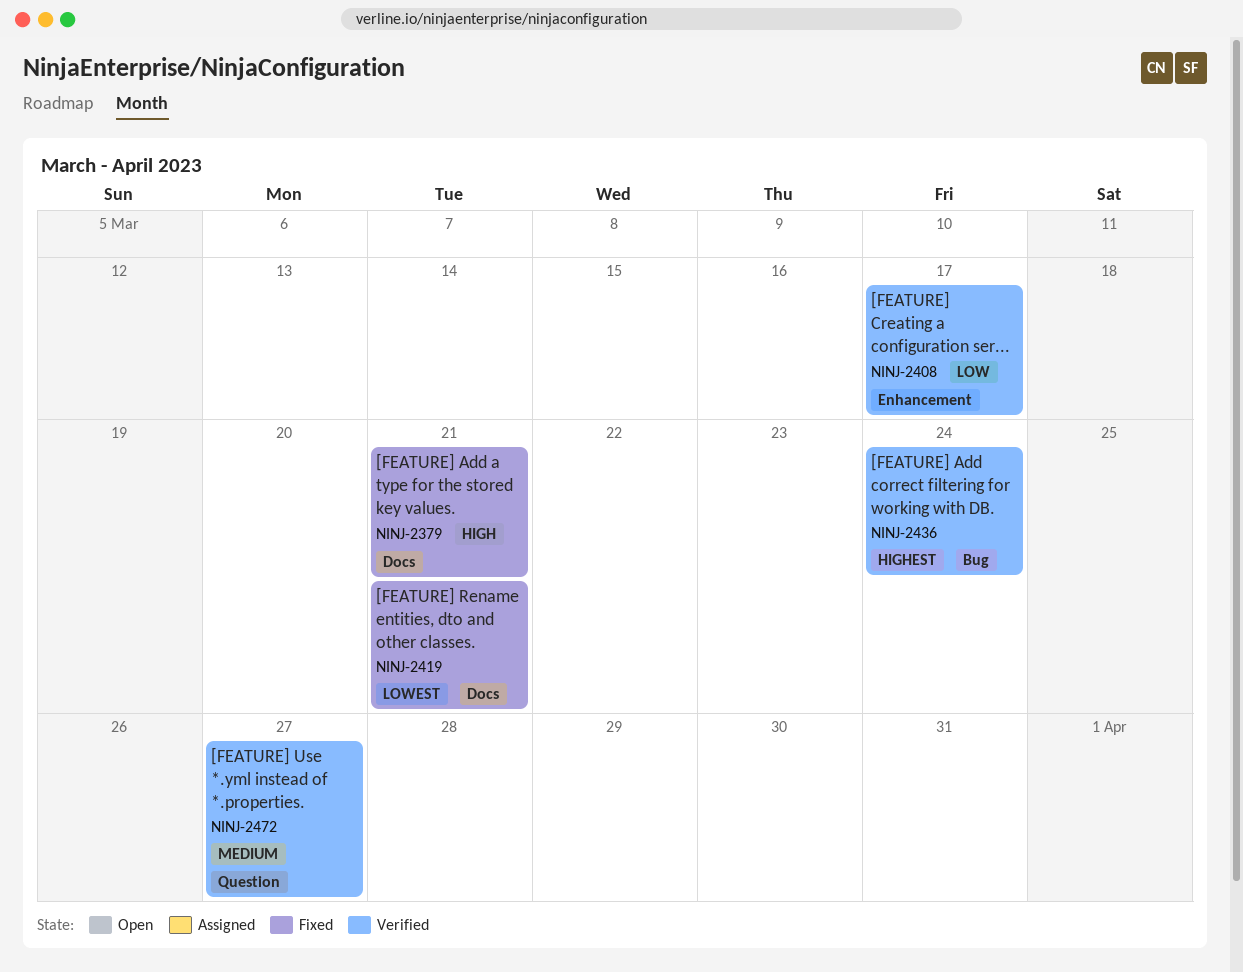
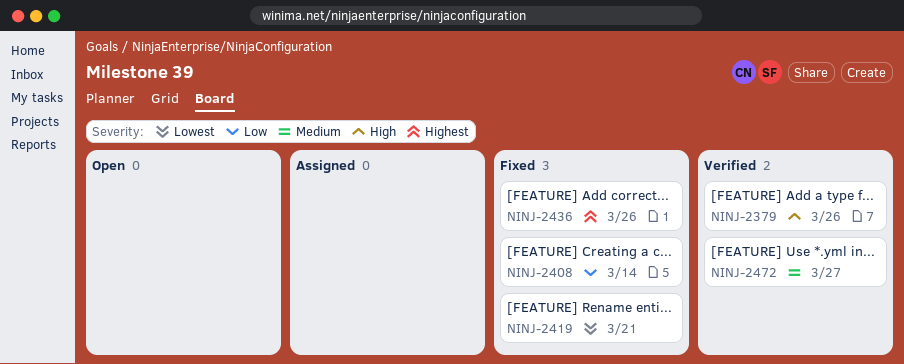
NINJ-2379, status: Fixed -> Verified
NINJ-2379, due: Mar 21 -> Mar 26
NINJ-2408, status: Verified -> Fixed
NINJ-2408, due: Mar 17 -> Mar 14
NINJ-2436, status: Verified -> Fixed
NINJ-2436, due: Mar 24 -> Mar 26

